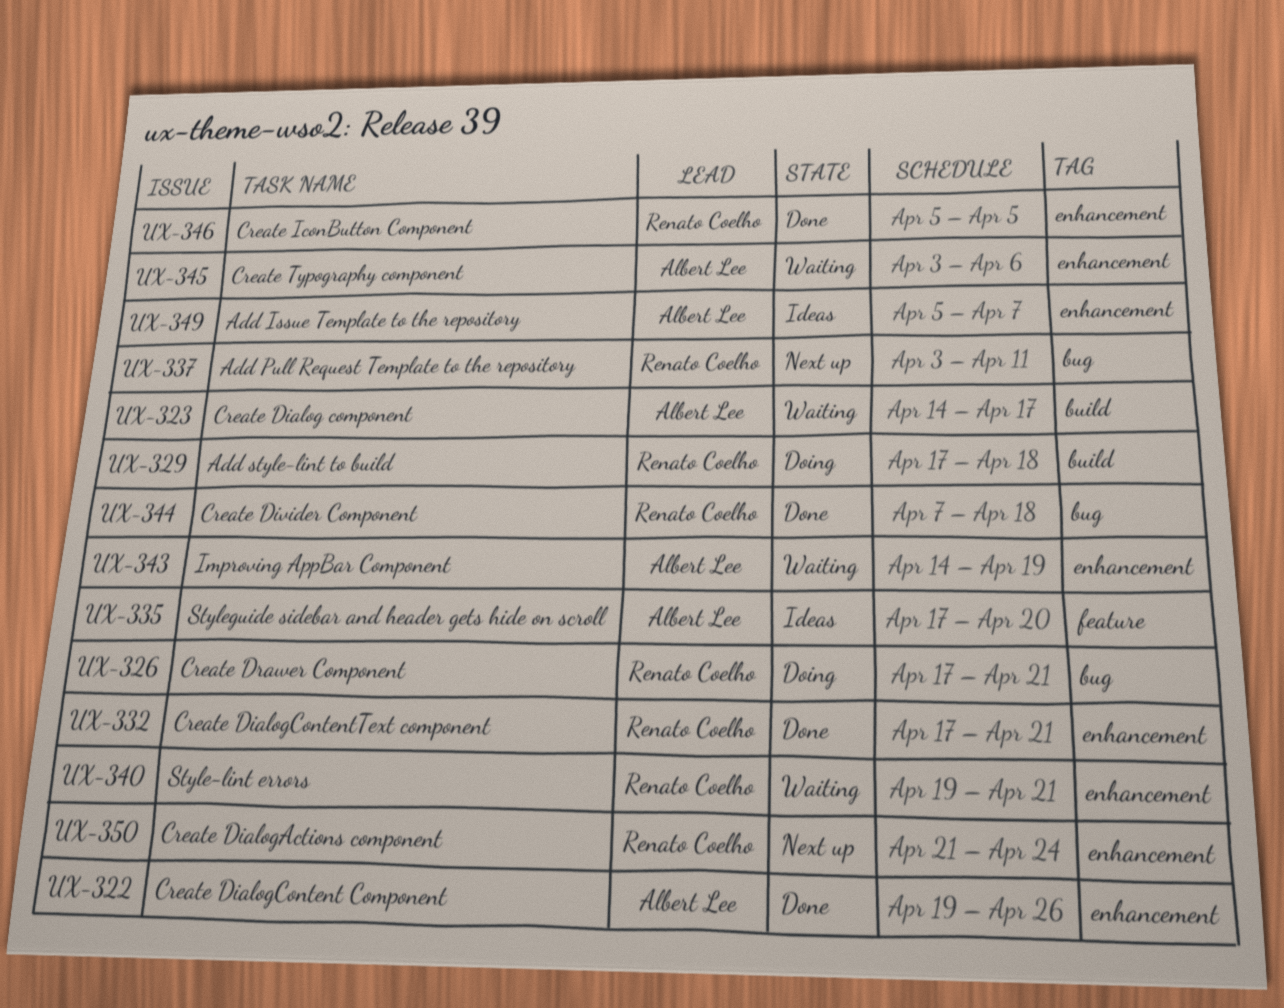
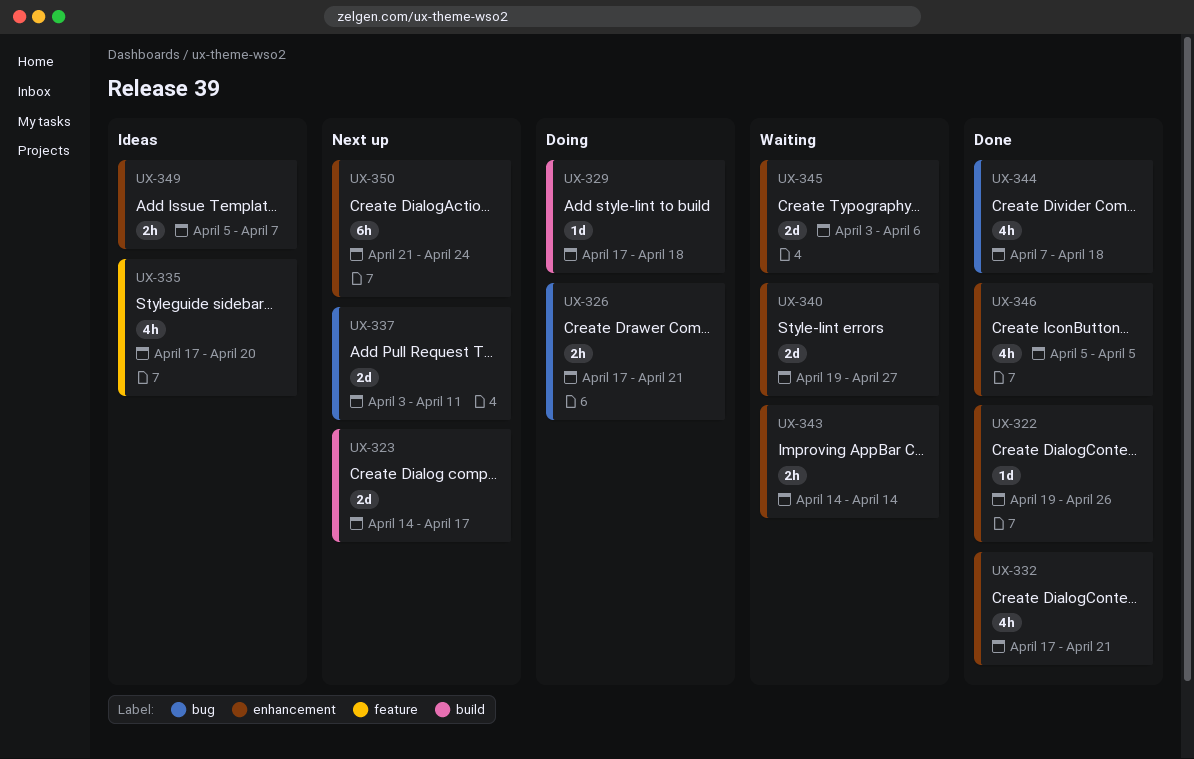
UX-323, status: Waiting -> Next up
UX-340, due: Apr 21 -> Apr 27
UX-343, due: Apr 19 -> Apr 14

